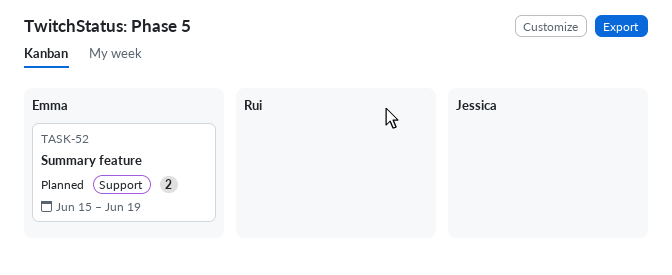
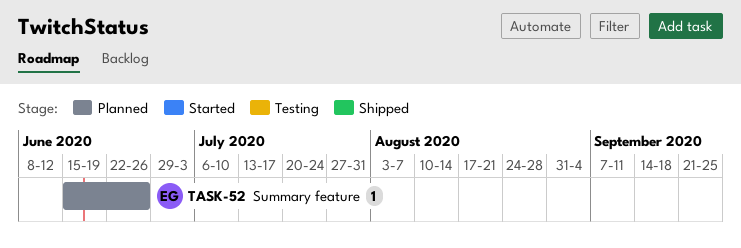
TASK-52, estimate: 2 -> 1
TASK-52, due: Jun 19 -> Jun 26

